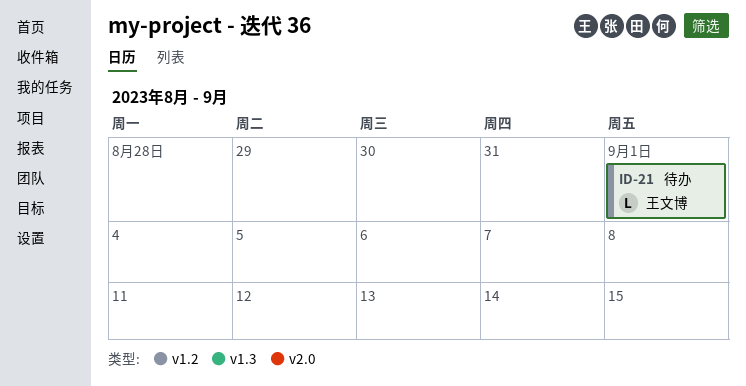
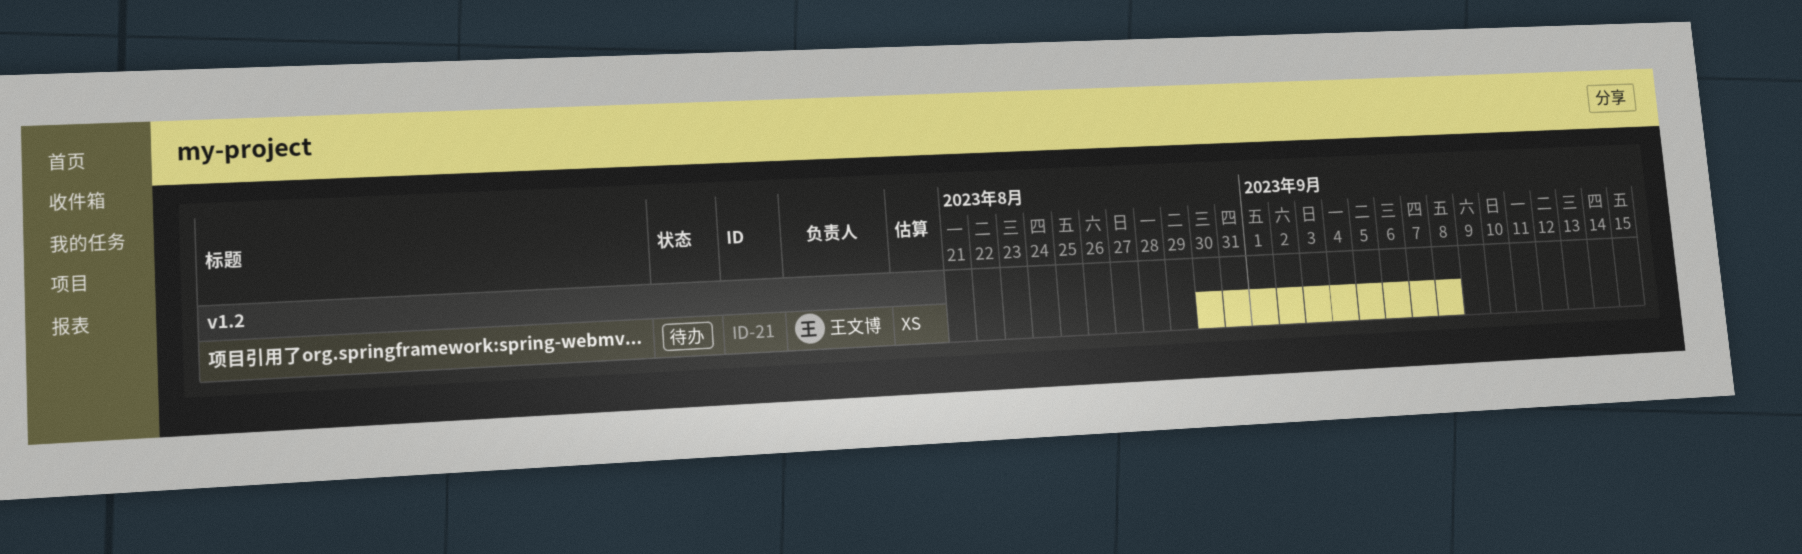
ID-21, estimate: L -> XS
ID-21, due: Sep 1 -> Sep 8

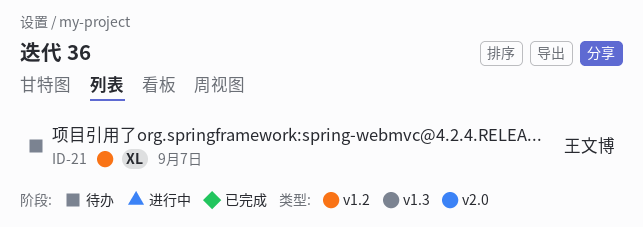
ID-21, estimate: XS -> XL
ID-21, due: Sep 8 -> Sep 7

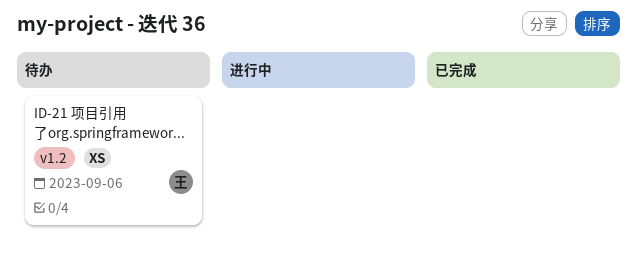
ID-21, estimate: XL -> XS
ID-21, due: Sep 7 -> Sep 6

